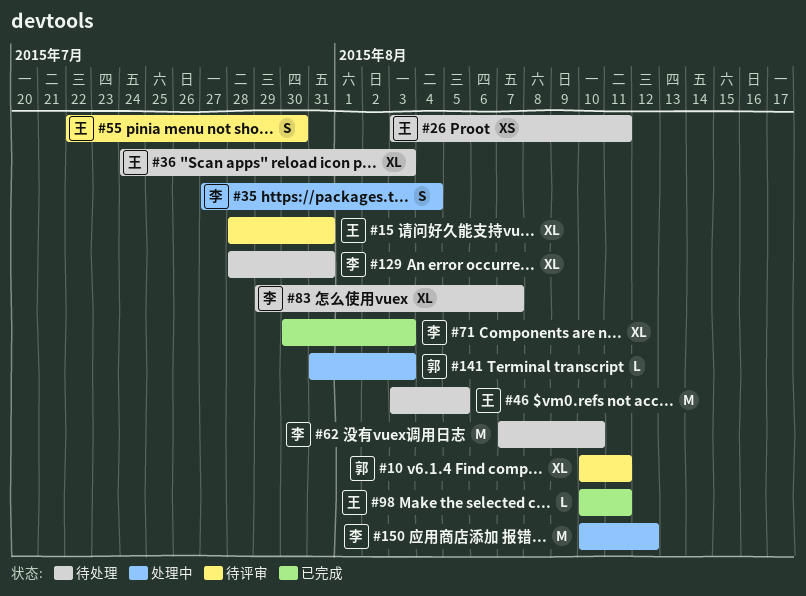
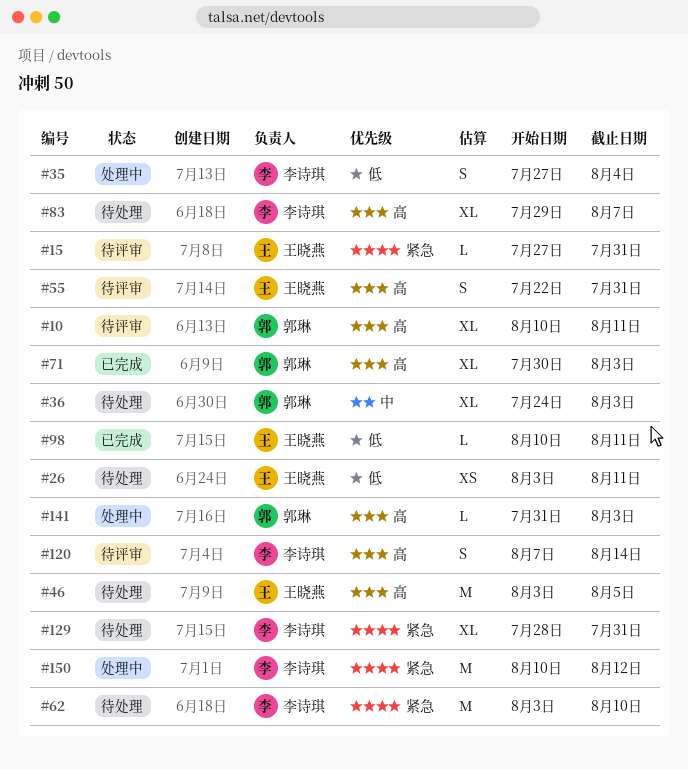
#15, estimate: XL -> L
#15, start: Jul 28 -> Jul 27
#36, owner: 王晓燕 -> 郭琳
#55, due: Jul 30 -> Jul 31
#62, start: Aug 7 -> Aug 3
#71, owner: 李诗琪 -> 郭琳
#120: none -> present

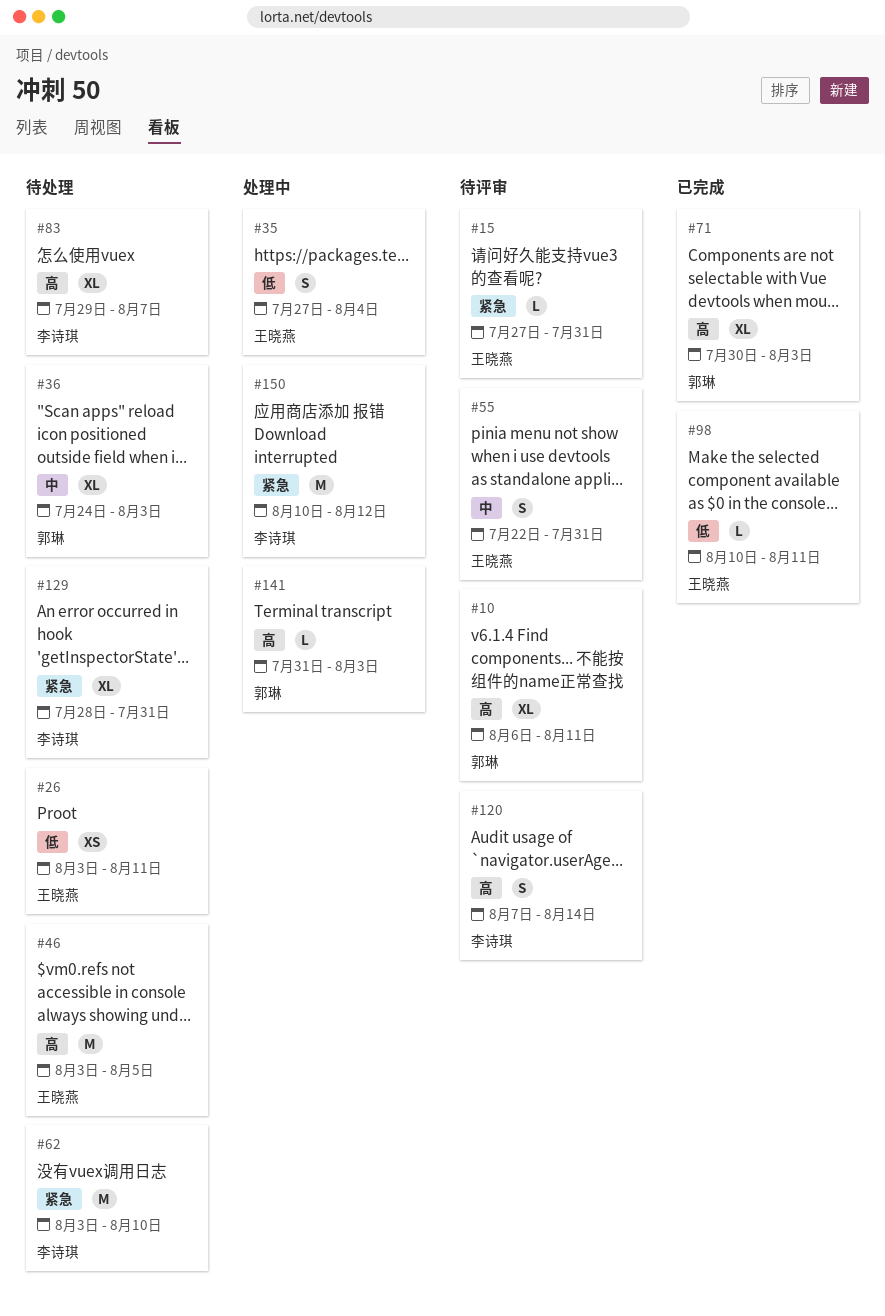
#10, start: Aug 10 -> Aug 6
#35, owner: 李诗琪 -> 王晓燕
#55, priority: 高 -> 中

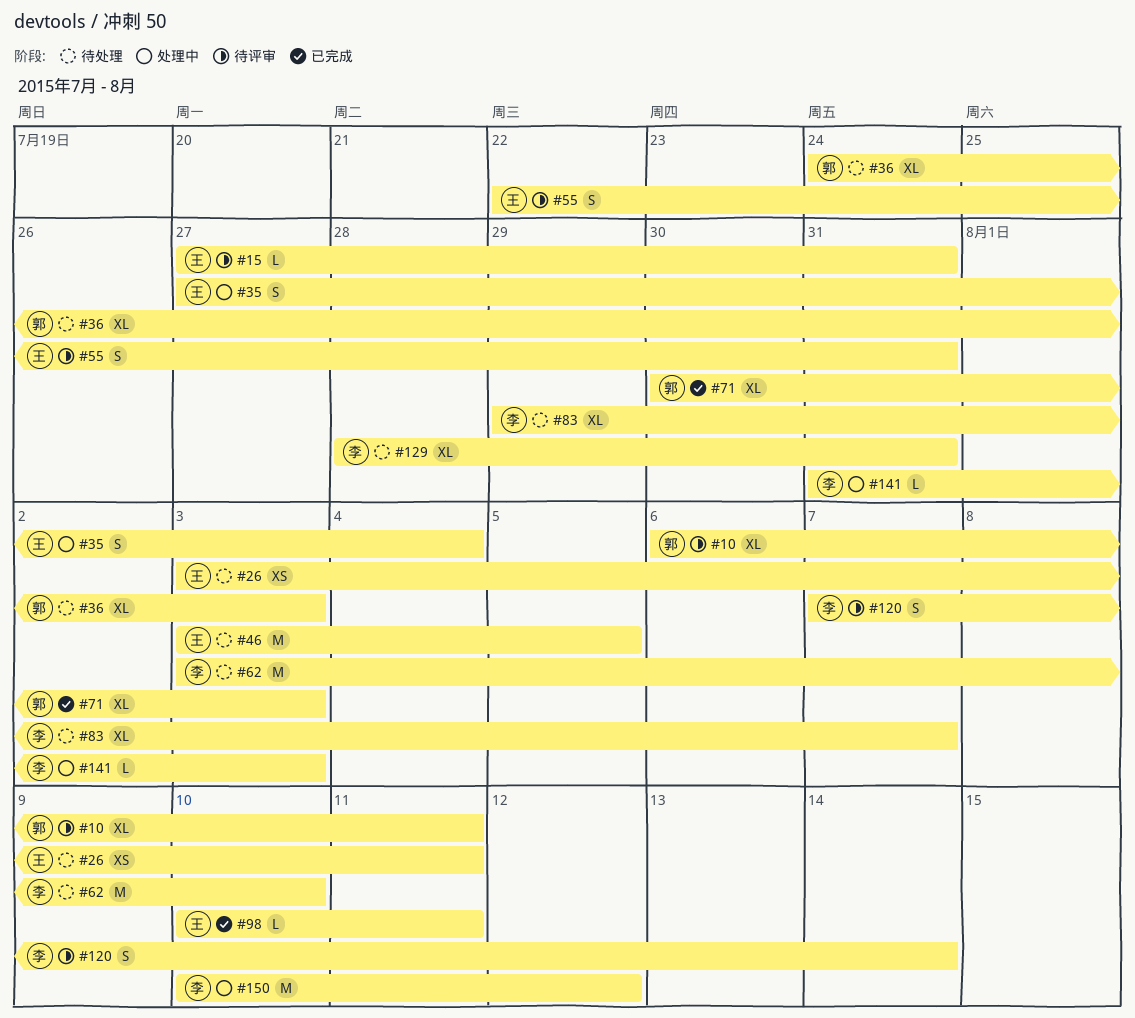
#141, owner: 郭琳 -> 李诗琪

